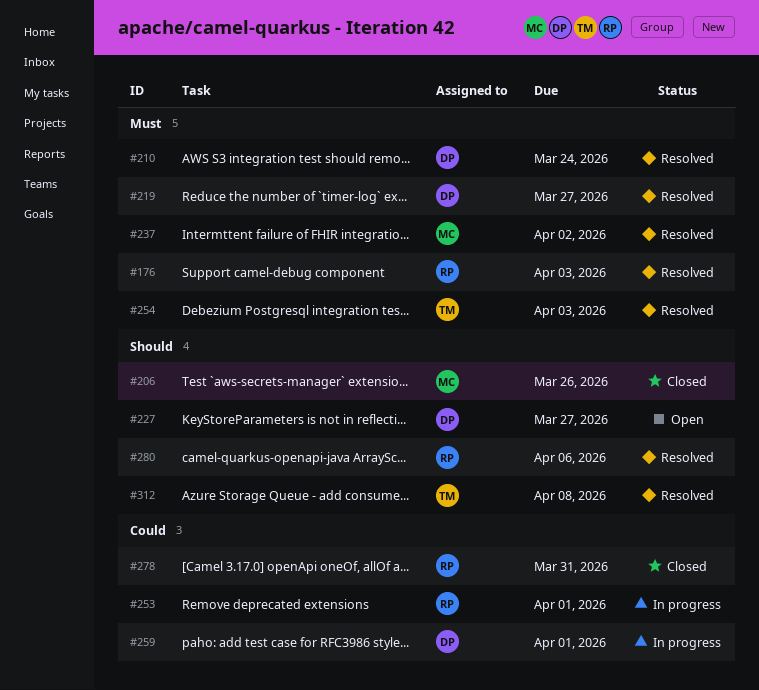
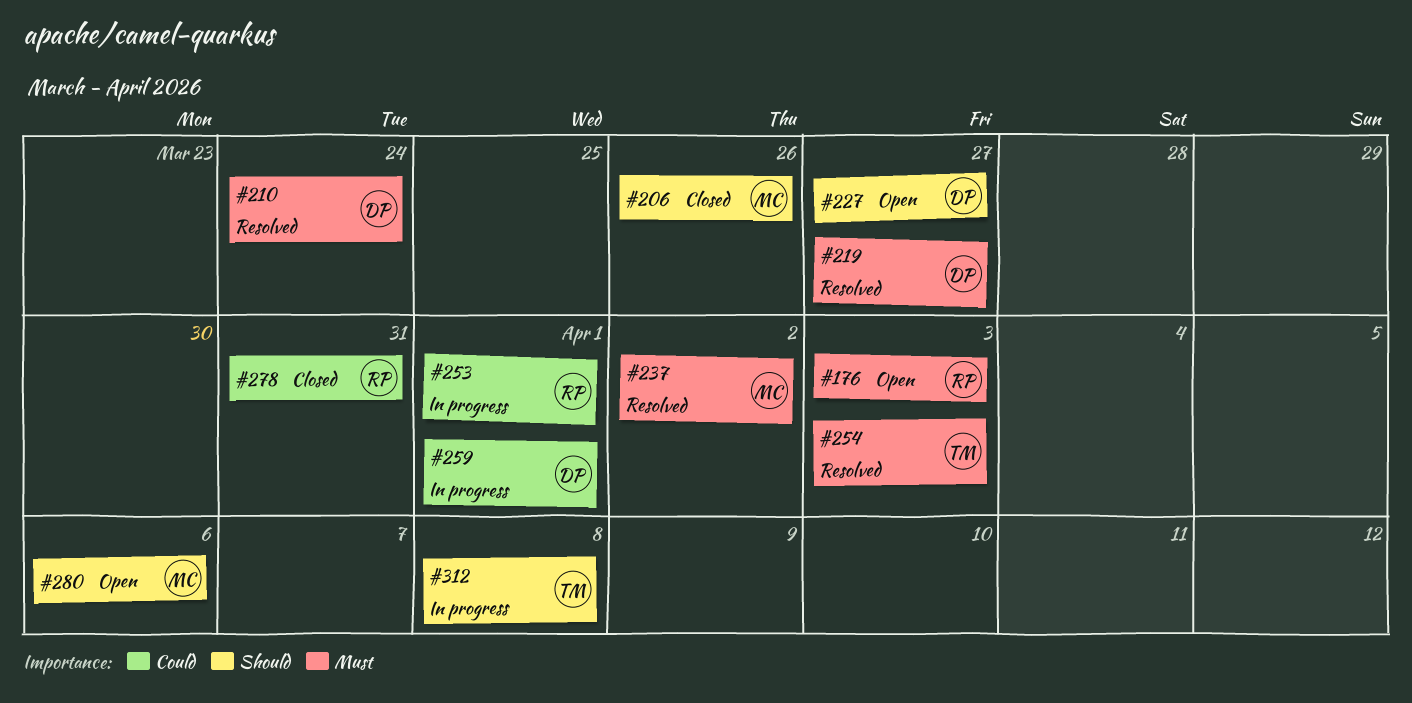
#176, status: Resolved -> Open
#280, status: Resolved -> Open
#280, owner: RP -> MC
#312, status: Resolved -> In progress

